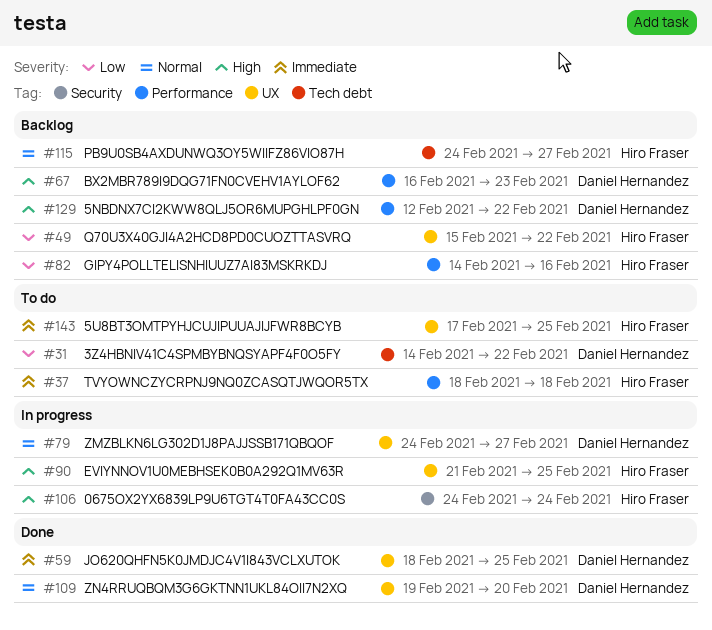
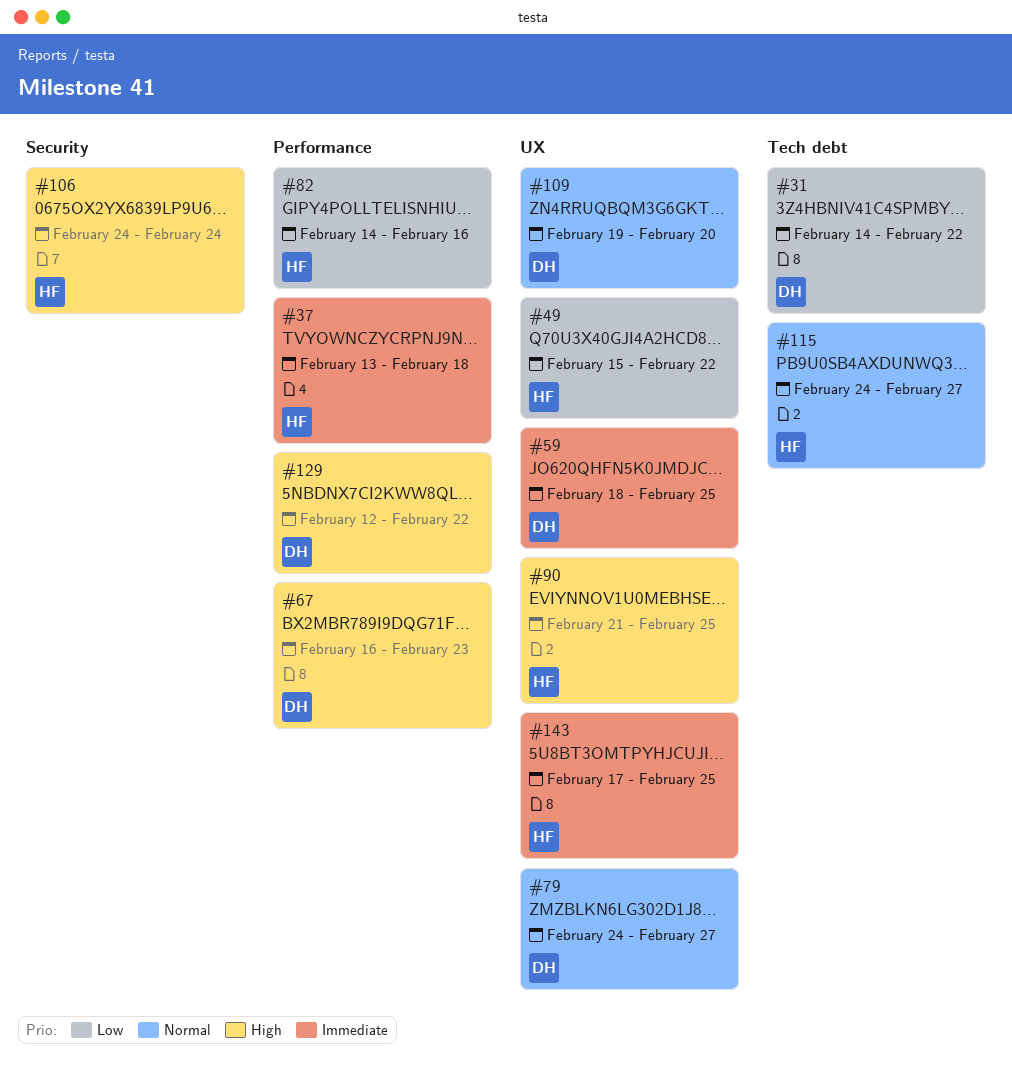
#37, start: Feb 18 -> Feb 13

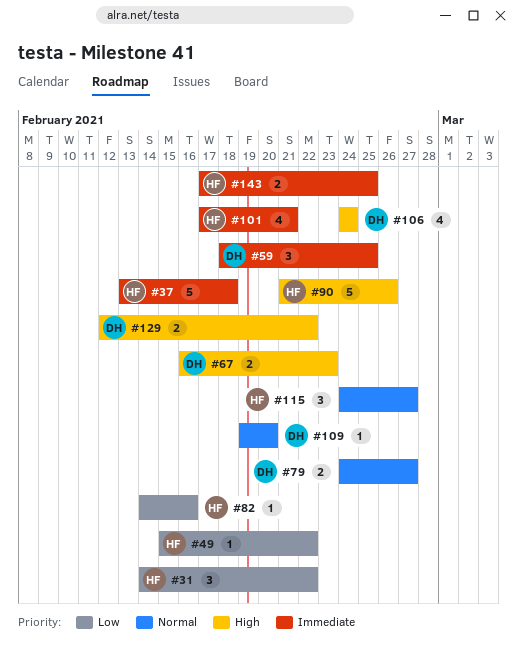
#31, owner: DH -> HF
#90, due: Feb 25 -> Feb 26
#101: none -> present
#106, owner: HF -> DH

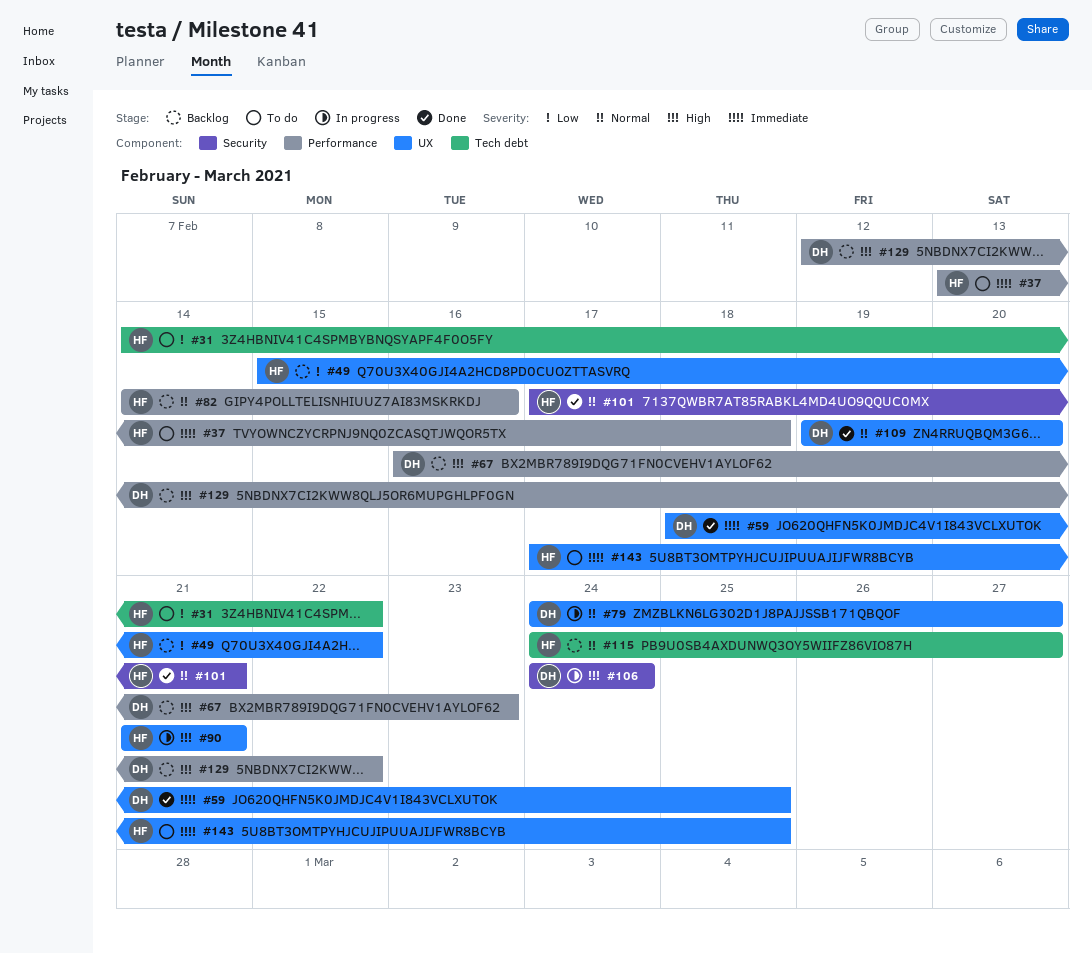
#82, priority: Low -> Normal
#90, due: Feb 26 -> Feb 21
#101, priority: Immediate -> Normal

